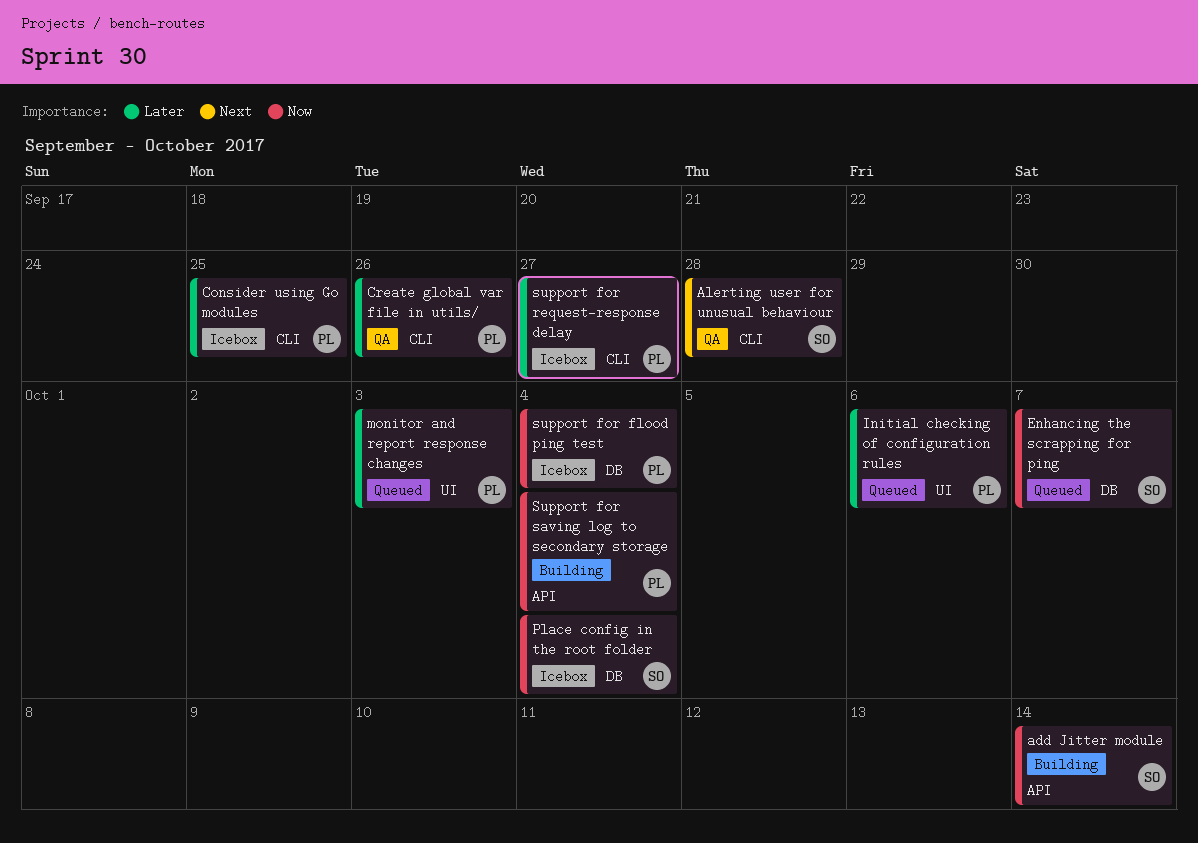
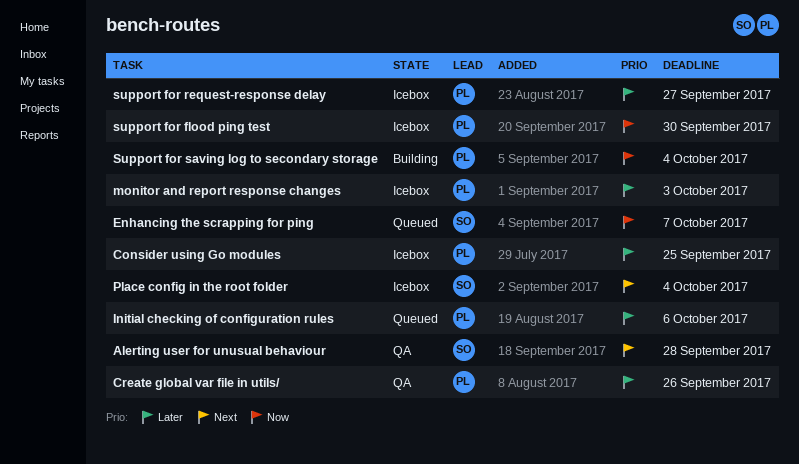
add Jitter module: present -> none
monitor and report response changes, status: Queued -> Icebox
Place config in the root folder, priority: Now -> Next
support for flood ping test, due: Oct 4 -> Sep 30

